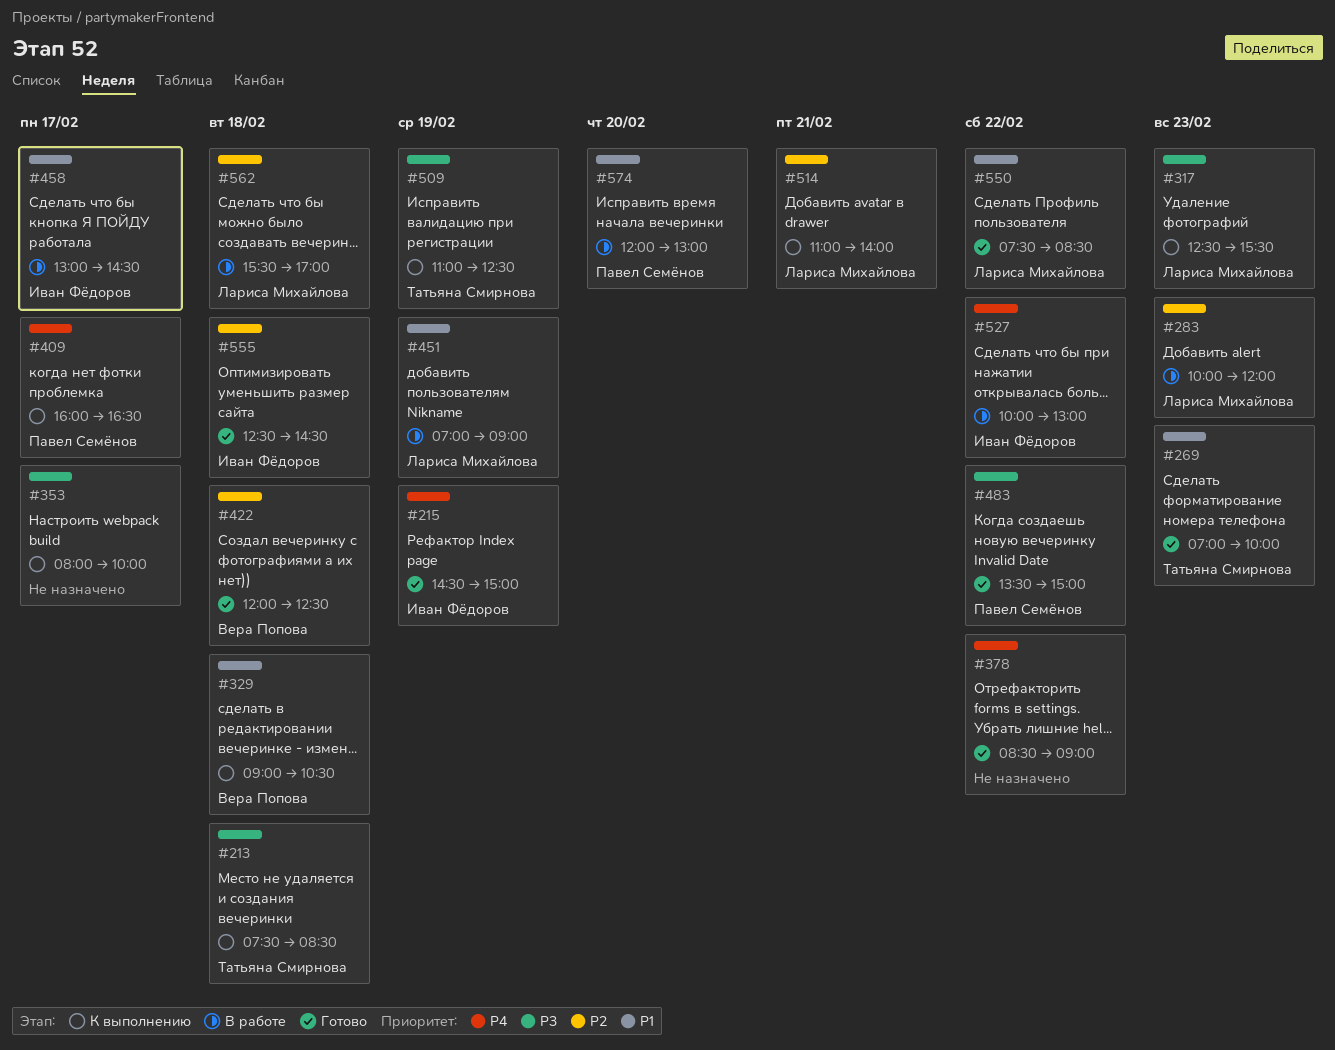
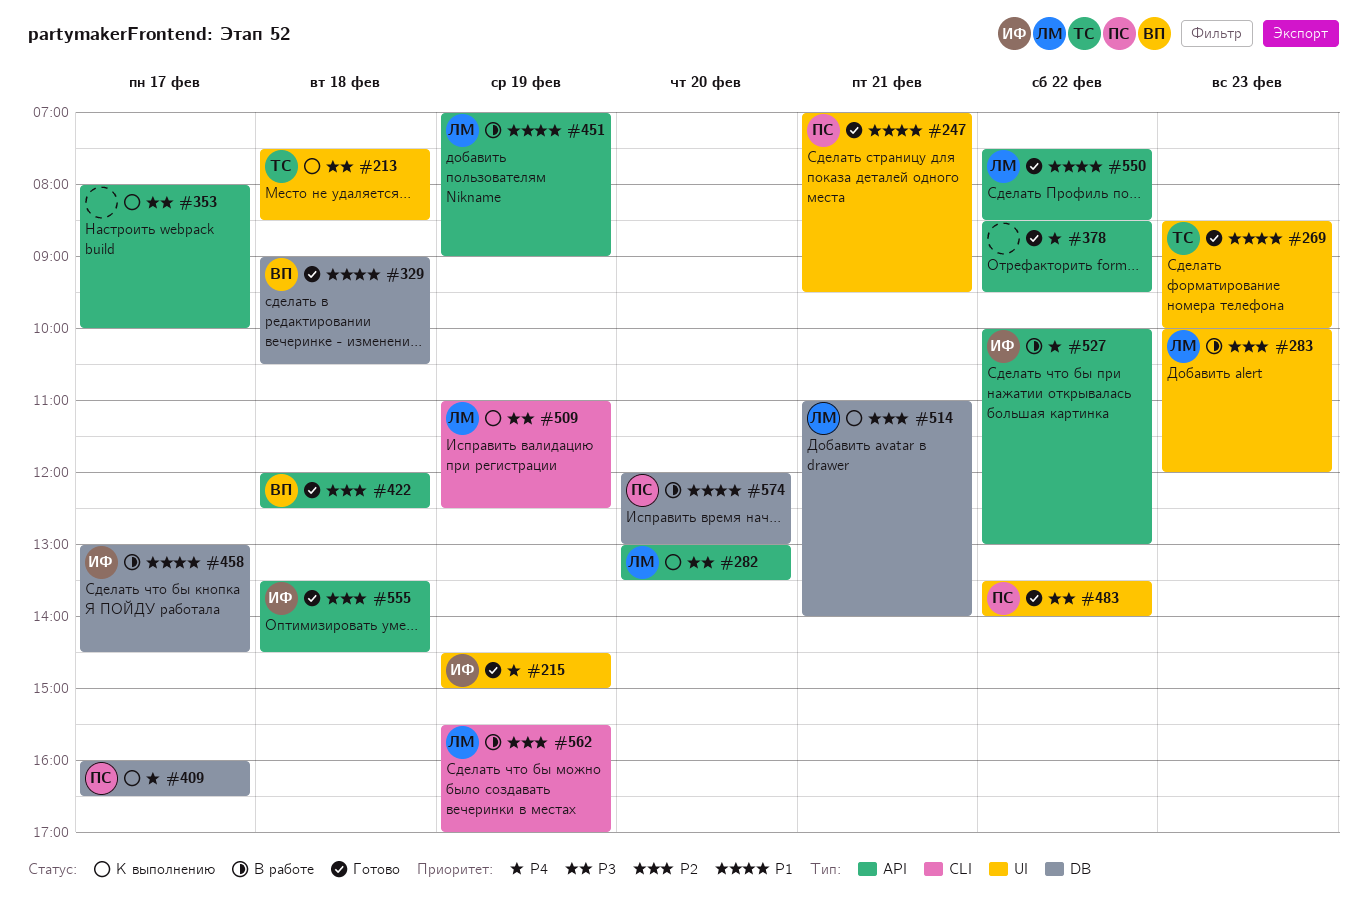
#247: none -> present
#269, begins: 07:00 -> 08:30
#282: none -> present
#317: present -> none
#329, status: К выполнению -> Готово
#378, ends: 09:00 -> 09:30
#483, ends: 15:00 -> 14:00
#509, owner: Татьяна Смирнова -> Лариса Михайлова
#555, begins: 12:30 -> 13:30
#562, day: Feb 18 -> Feb 19

